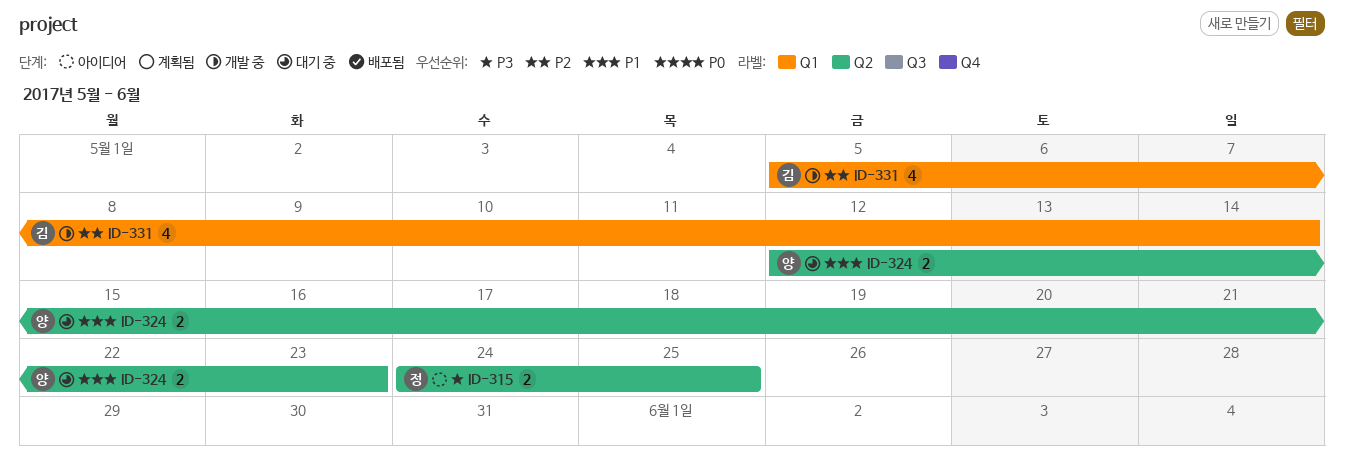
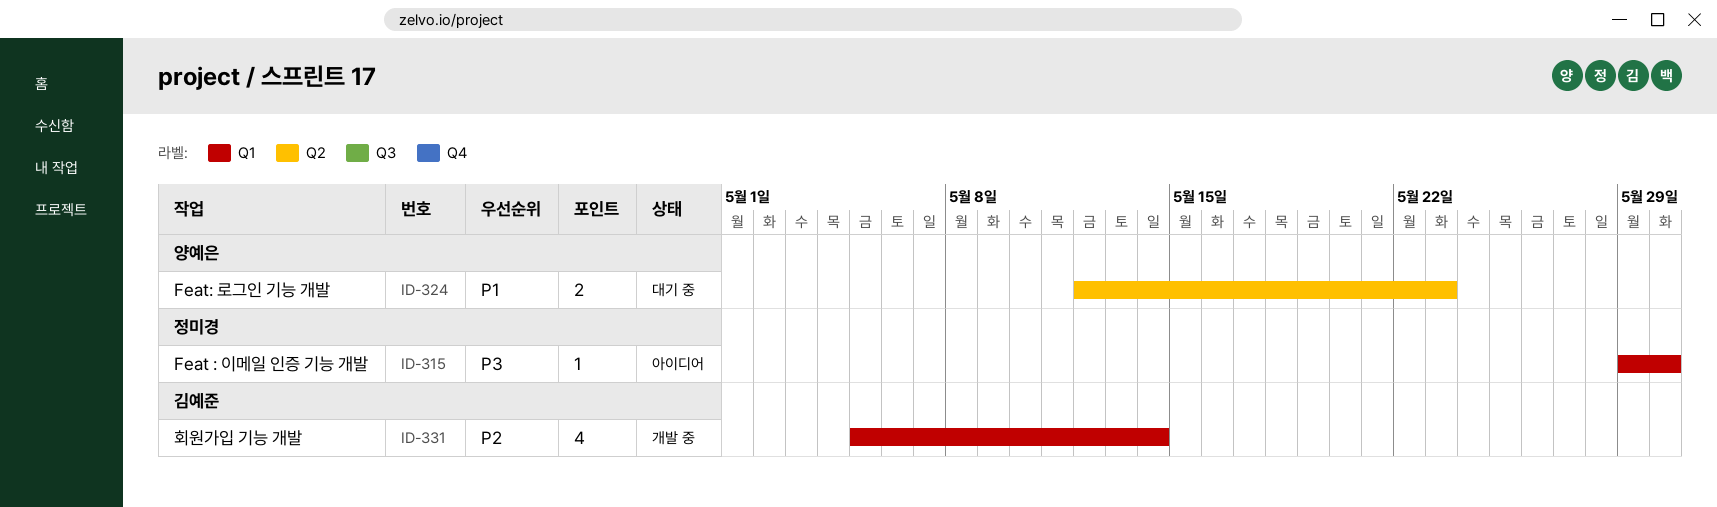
ID-315, label: Q2 -> Q1
ID-315, estimate: 2 -> 1
ID-315, start: May 24 -> May 29
ID-315, due: May 25 -> May 30

